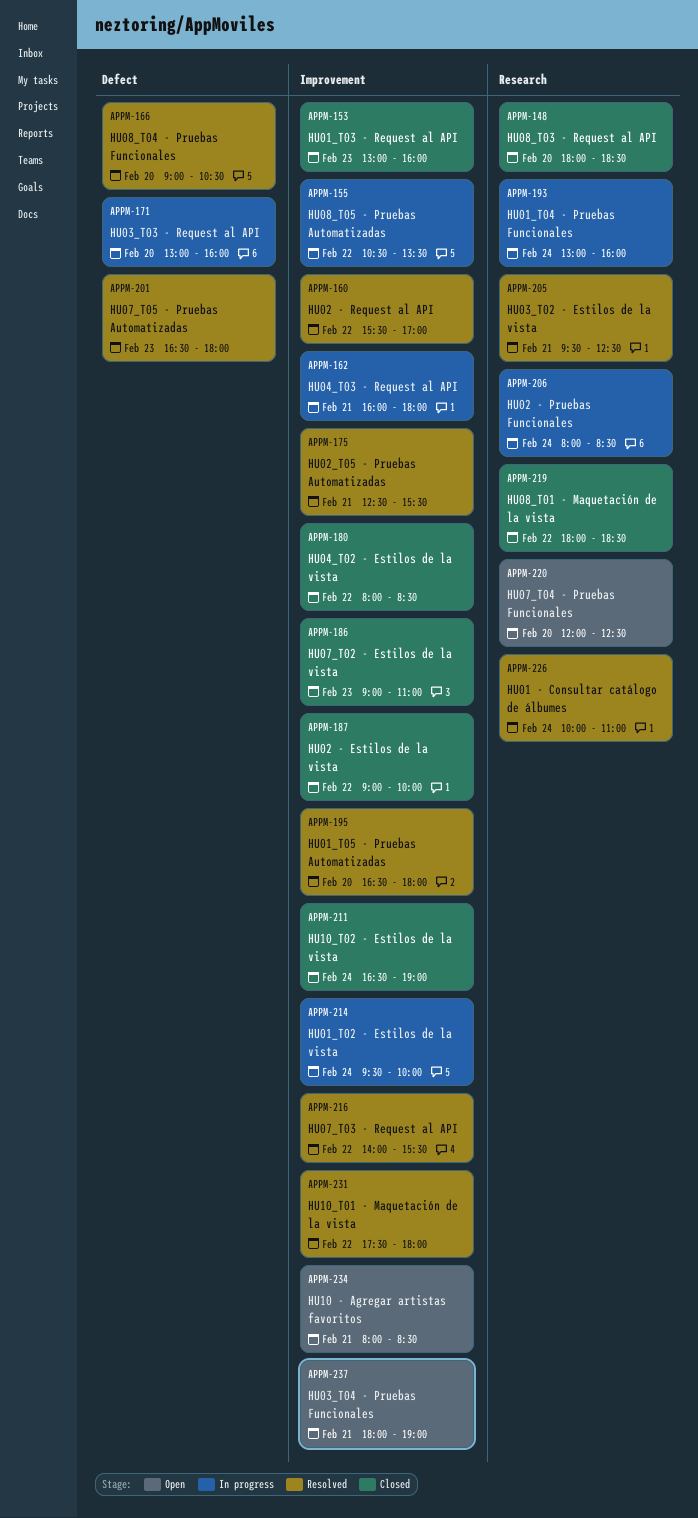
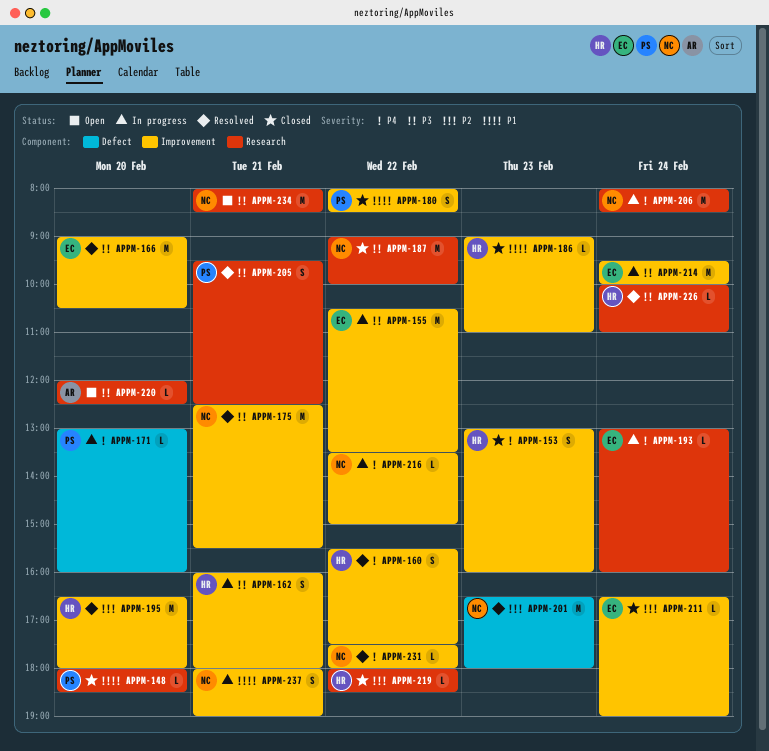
APPM-160, ends: 17:00 -> 17:30
APPM-166, label: Defect -> Improvement
APPM-187, label: Improvement -> Research
APPM-216, status: Resolved -> In progress
APPM-216, begins: 14:00 -> 13:30
APPM-216, ends: 15:30 -> 15:00
APPM-234, label: Improvement -> Research
APPM-237, status: Open -> In progress

